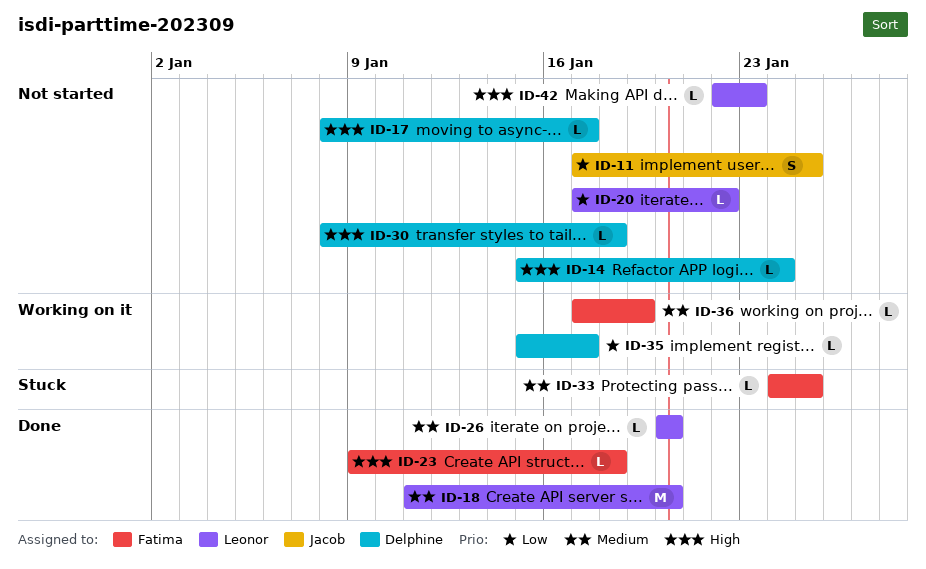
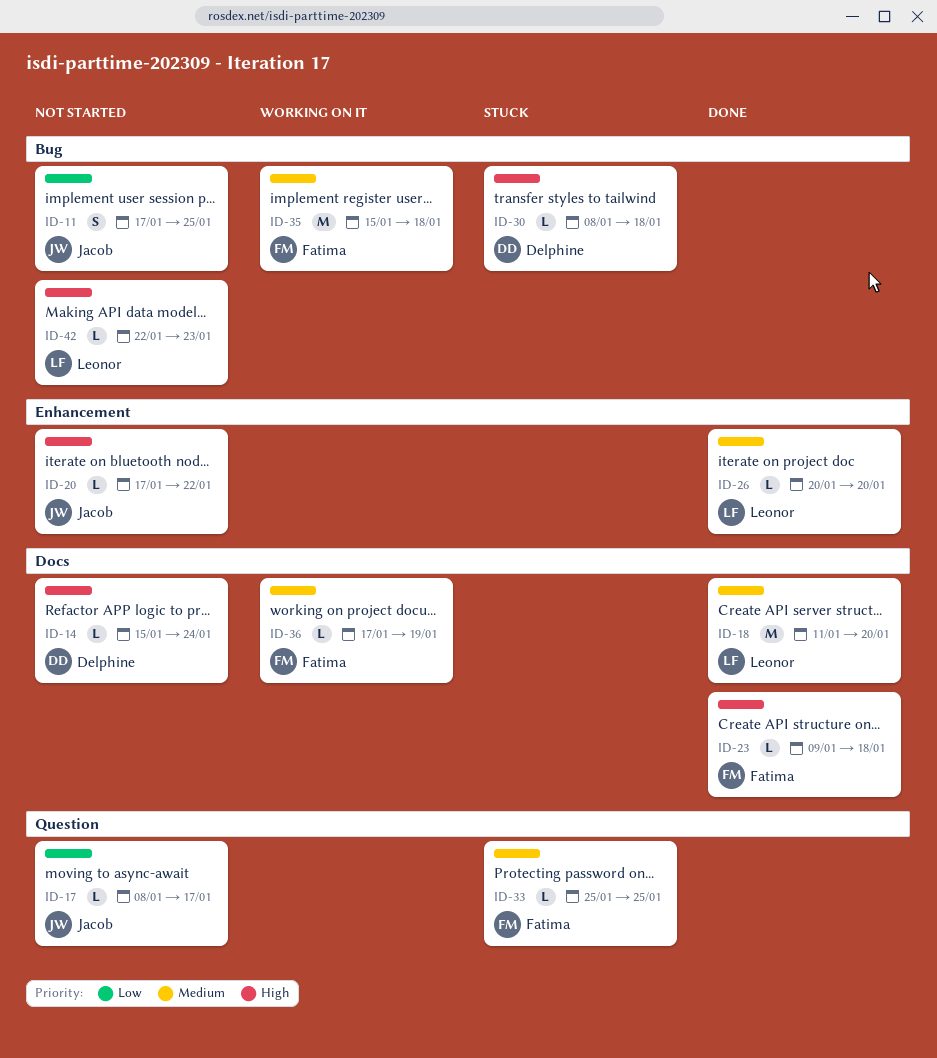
ID-17, owner: Delphine -> Jacob
ID-17, priority: High -> Low
ID-20, owner: Leonor -> Jacob
ID-20, priority: Low -> High
ID-30, status: Not started -> Stuck
ID-33, start: Jan 24 -> Jan 25
ID-35, owner: Delphine -> Fatima
ID-35, priority: Low -> Medium
ID-35, estimate: L -> M
ID-35, due: Jan 17 -> Jan 18

